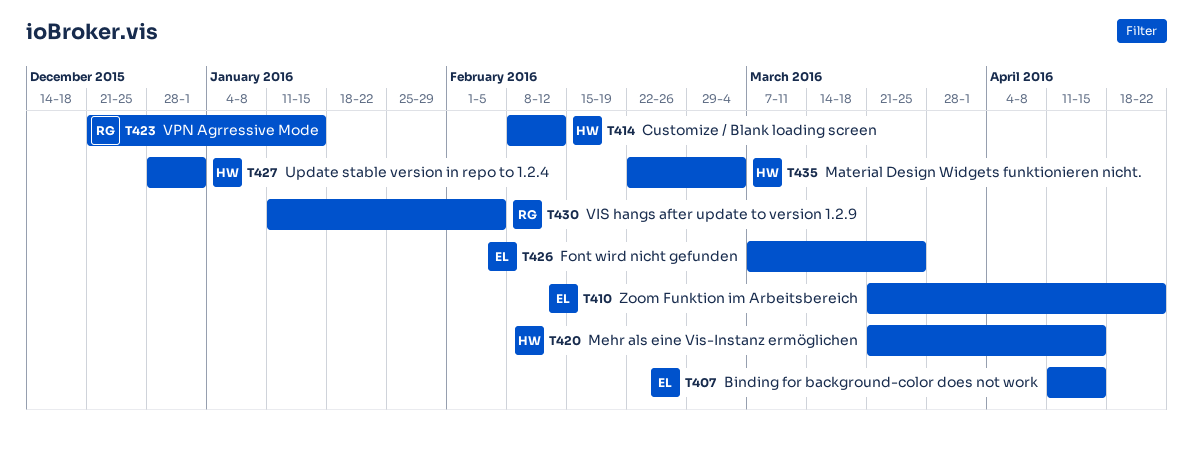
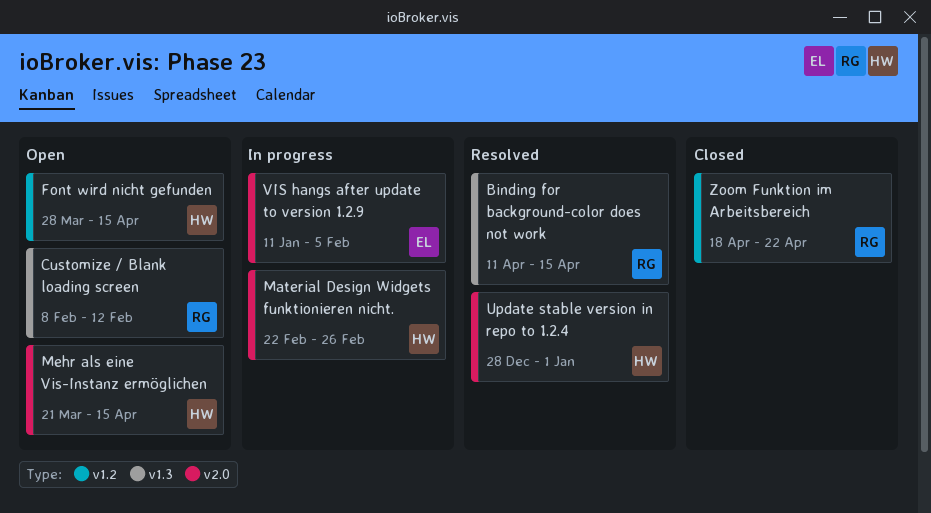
Binding for background-color does not work, owner: EL -> RG
Customize / Blank loading screen, owner: HW -> RG
Font wird nicht gefunden, owner: EL -> HW
Font wird nicht gefunden, start: Mar 7 -> Mar 28
Font wird nicht gefunden, due: Mar 25 -> Apr 15
Material Design Widgets funktionieren nicht., due: Mar 4 -> Feb 26
VIS hangs after update to version 1.2.9, owner: RG -> EL
VPN Agrressive Mode: present -> none
Zoom Funktion im Arbeitsbereich, owner: EL -> RG
Zoom Funktion im Arbeitsbereich, start: Mar 21 -> Apr 18

